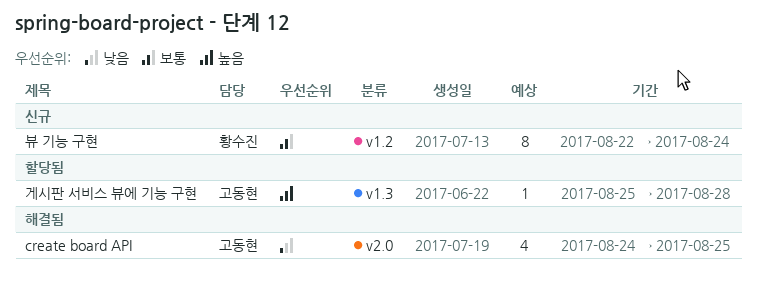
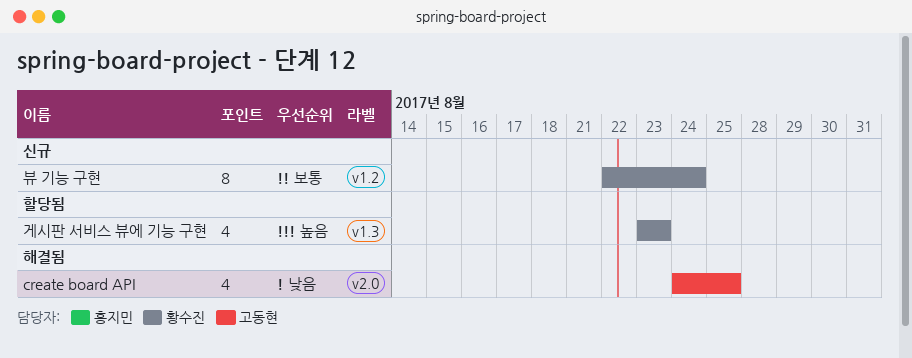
게시판 서비스 뷰에 기능 구현, owner: 고동현 -> 황수진
게시판 서비스 뷰에 기능 구현, estimate: 1 -> 4
게시판 서비스 뷰에 기능 구현, start: Aug 25 -> Aug 23
게시판 서비스 뷰에 기능 구현, due: Aug 28 -> Aug 23

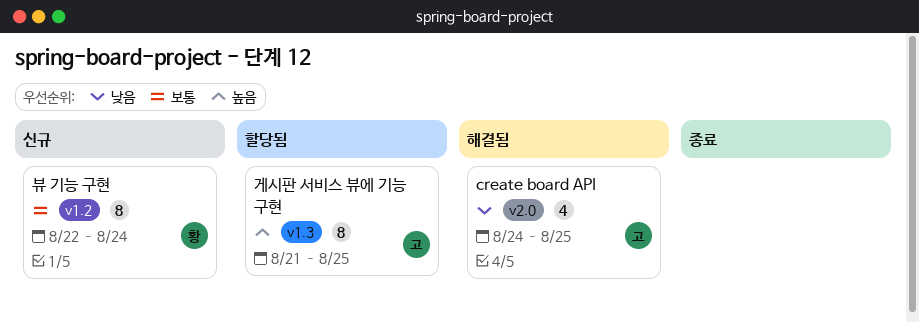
게시판 서비스 뷰에 기능 구현, owner: 황수진 -> 고동현
게시판 서비스 뷰에 기능 구현, estimate: 4 -> 8
게시판 서비스 뷰에 기능 구현, start: Aug 23 -> Aug 21
게시판 서비스 뷰에 기능 구현, due: Aug 23 -> Aug 25

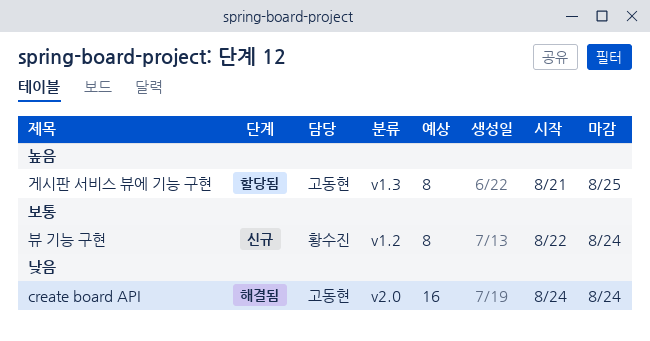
create board API, estimate: 4 -> 16
create board API, due: Aug 25 -> Aug 24

